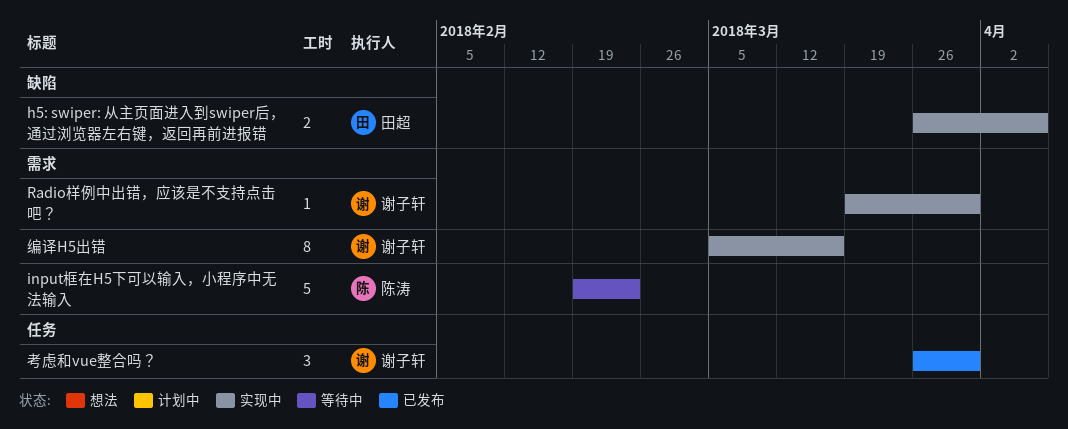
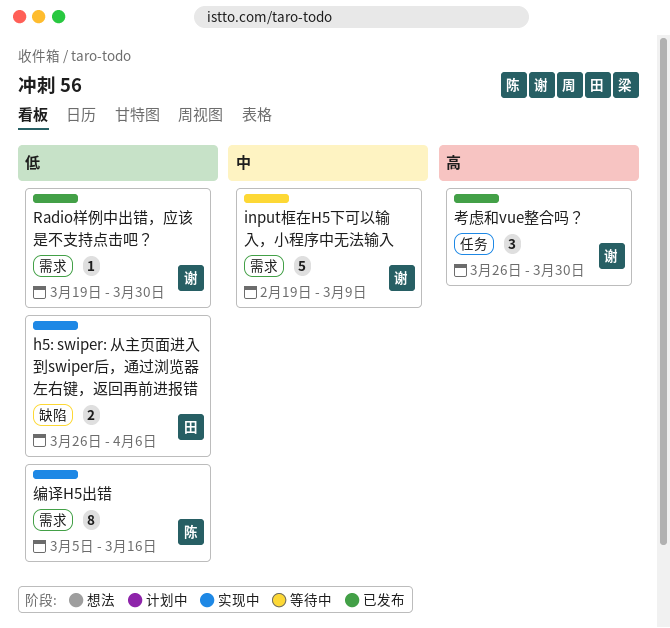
input框在H5下可以输入，小程序中无法输入, owner: 陈涛 -> 谢子轩
input框在H5下可以输入，小程序中无法输入, due: Feb 23 -> Mar 9
Radio样例中出错，应该是不支持点击吧？, status: 实现中 -> 已发布
编译H5出错, owner: 谢子轩 -> 陈涛

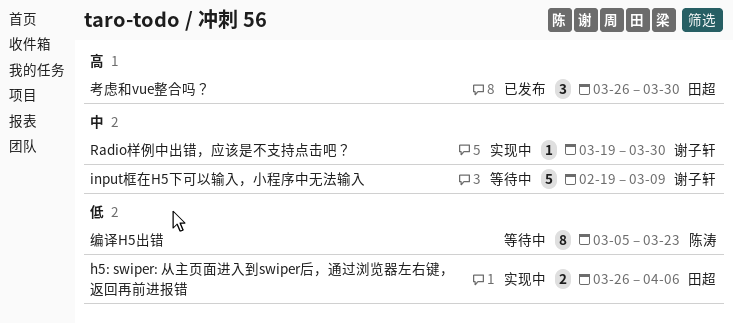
Radio样例中出错，应该是不支持点击吧？, status: 已发布 -> 实现中
Radio样例中出错，应该是不支持点击吧？, priority: 低 -> 中
编译H5出错, status: 实现中 -> 等待中
编译H5出错, due: Mar 16 -> Mar 23
考虑和vue整合吗？, owner: 谢子轩 -> 田超

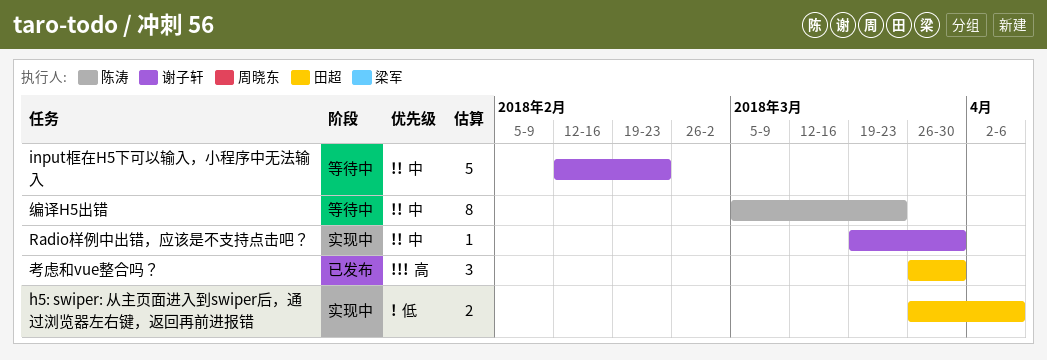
input框在H5下可以输入，小程序中无法输入, start: Feb 19 -> Feb 12
input框在H5下可以输入，小程序中无法输入, due: Mar 9 -> Feb 23
编译H5出错, priority: 低 -> 中

